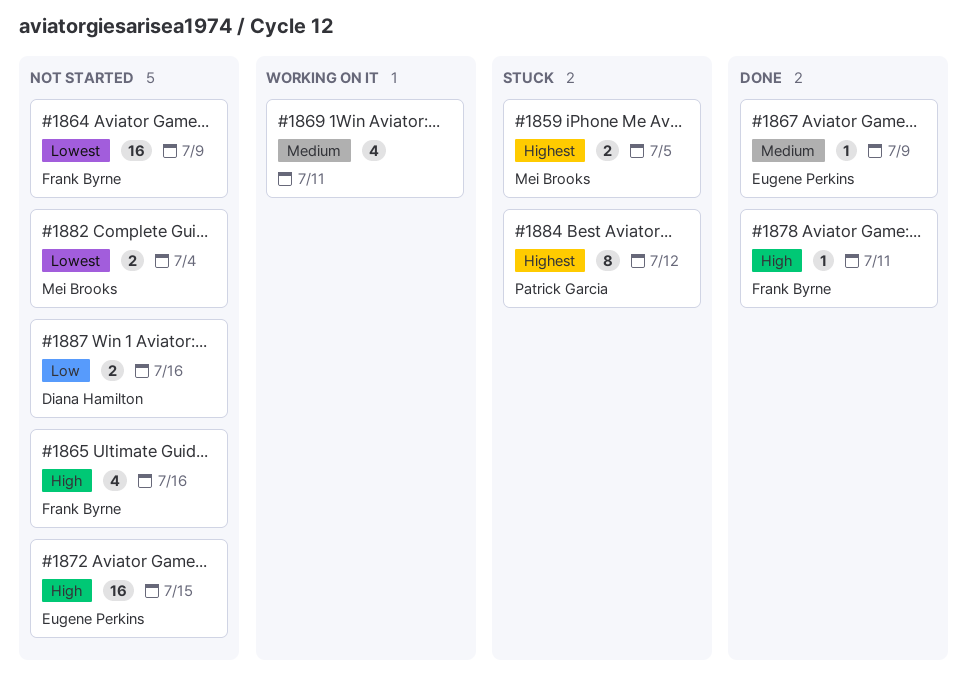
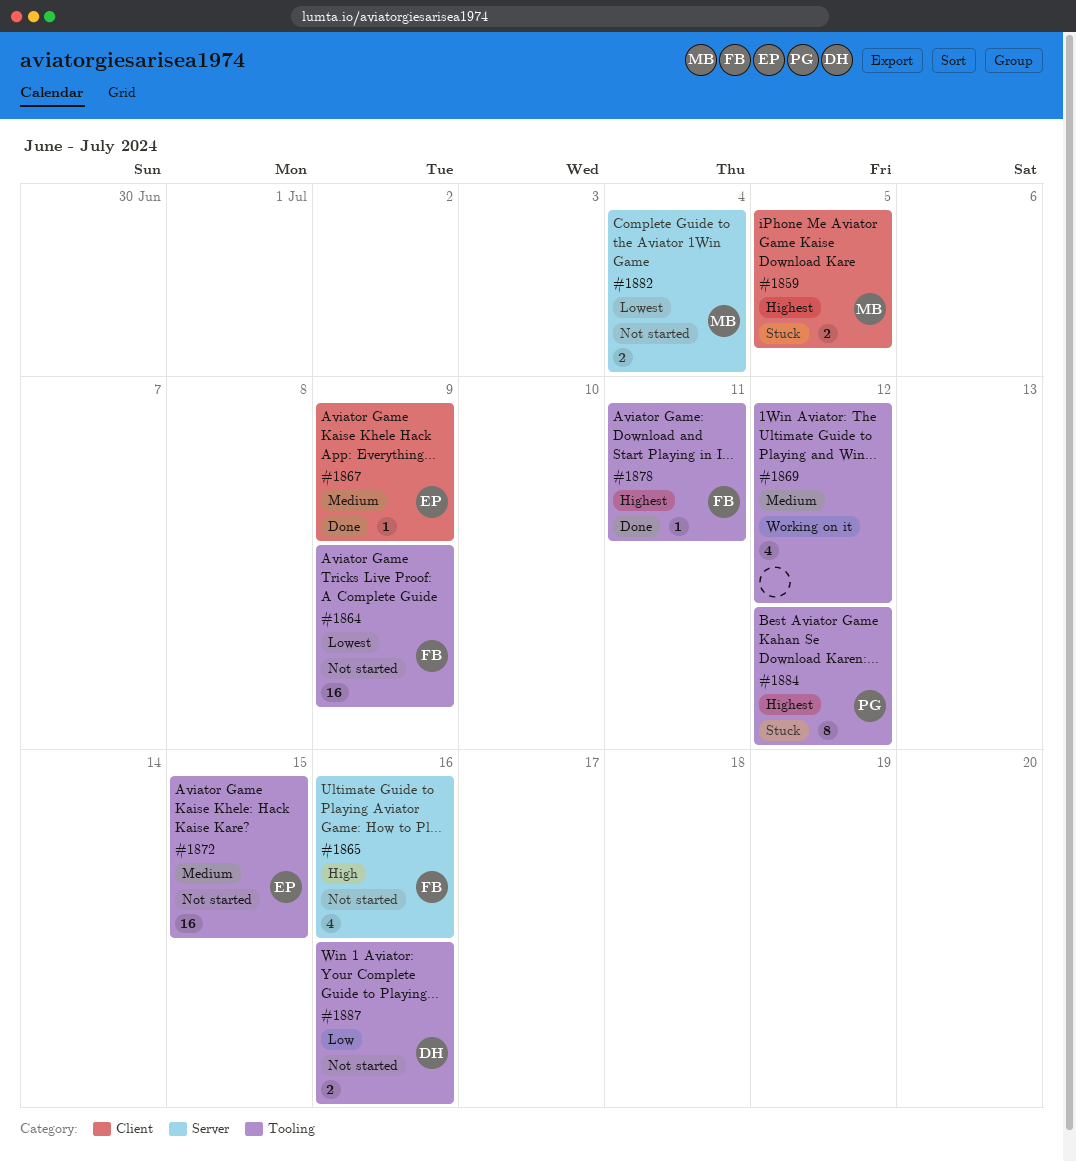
#1869, due: Jul 11 -> Jul 12
#1872, priority: High -> Medium
#1878, priority: High -> Highest

